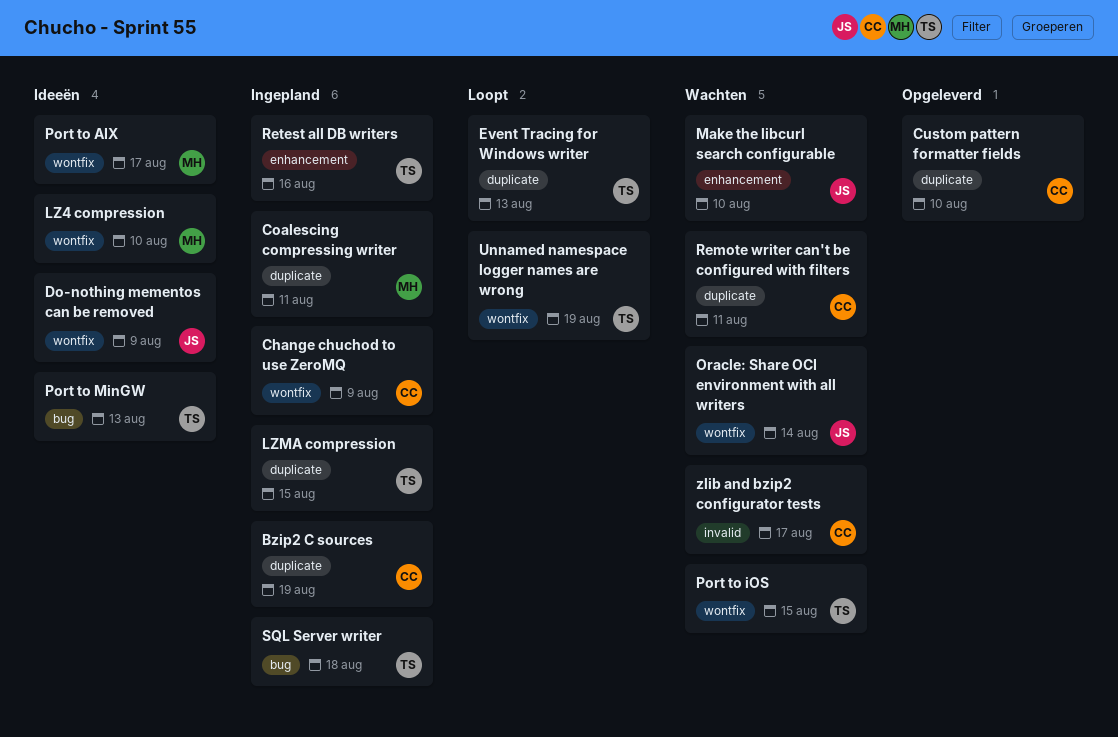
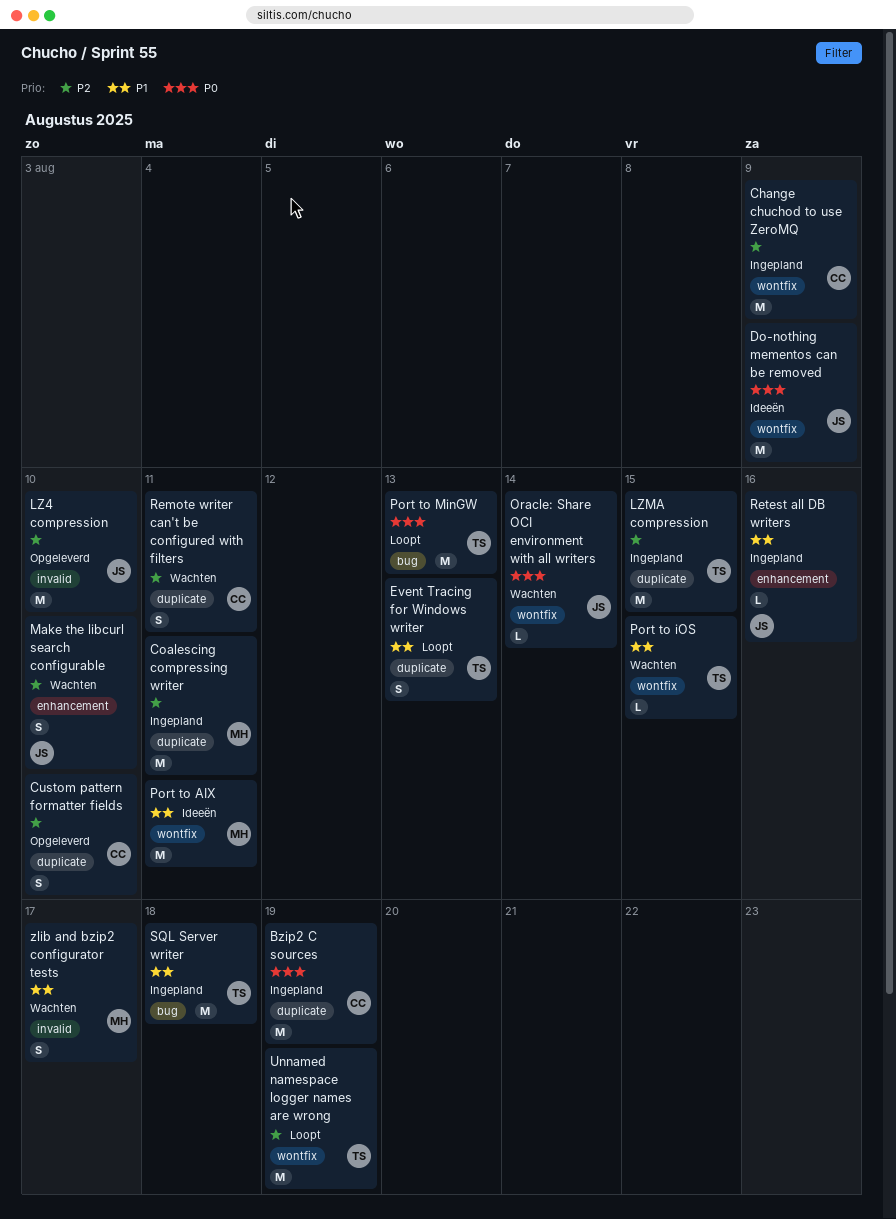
LZ4 compression, status: Ideeën -> Opgeleverd
LZ4 compression, owner: MH -> JS
LZ4 compression, label: wontfix -> invalid
Port to AIX, due: Aug 17 -> Aug 11
Port to MinGW, status: Ideeën -> Loopt
Retest all DB writers, owner: TS -> JS
zlib and bzip2 configurator tests, owner: CC -> MH

